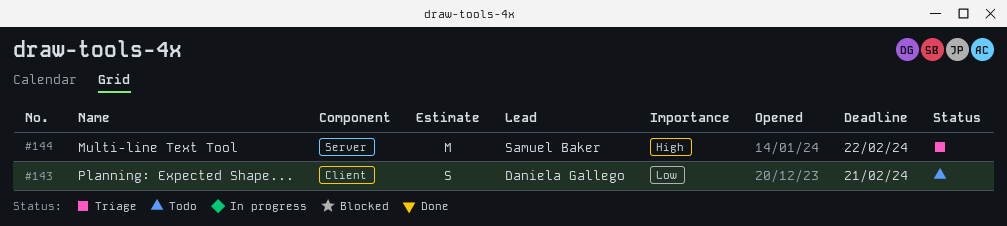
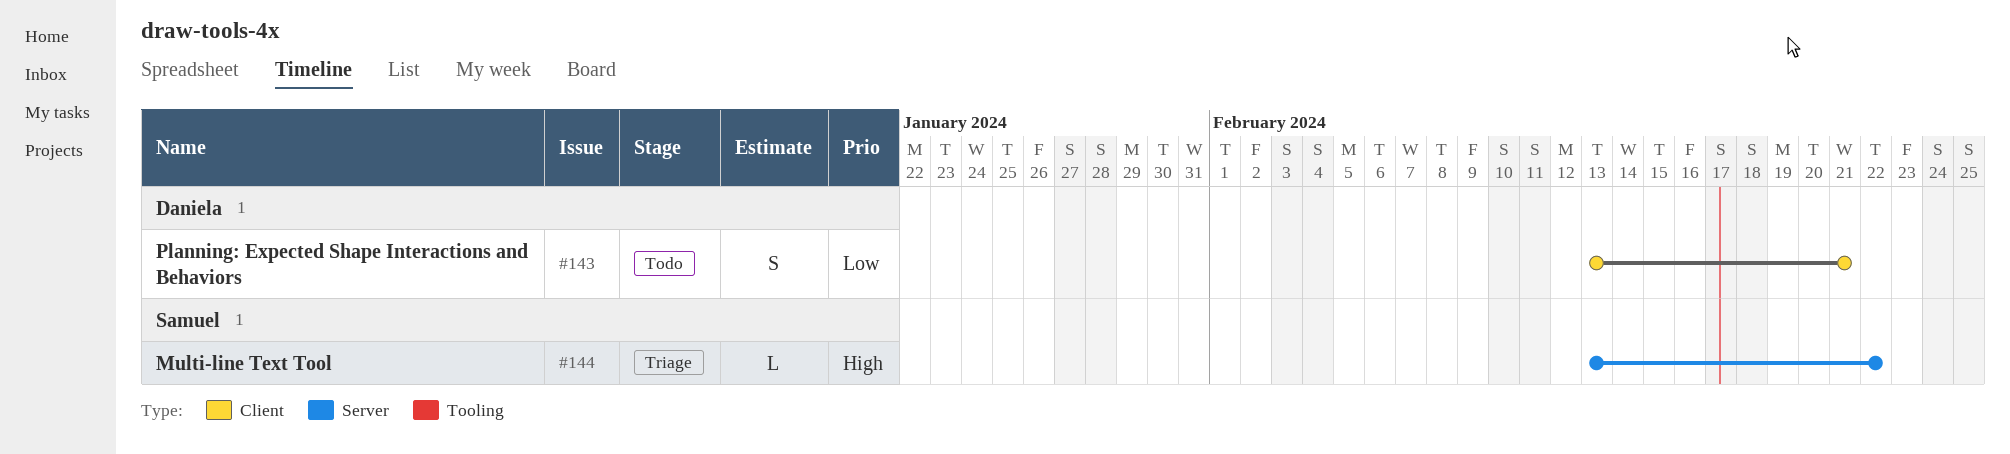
#144, estimate: M -> L

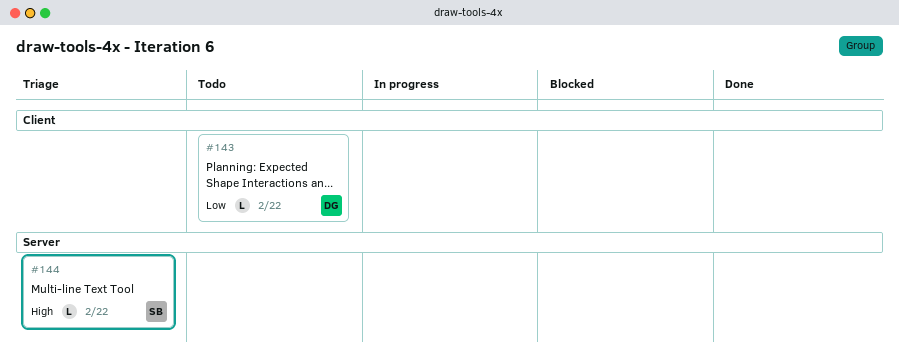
#143, estimate: S -> L
#143, due: Feb 21 -> Feb 22

